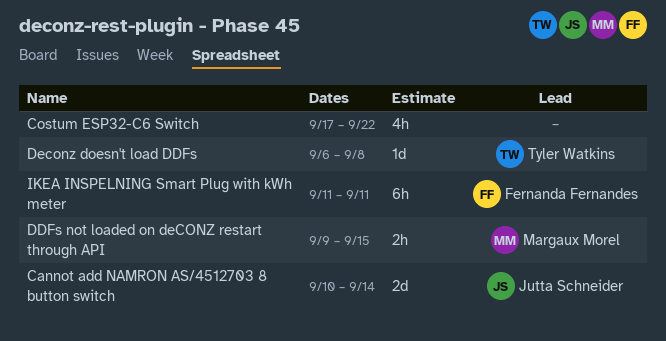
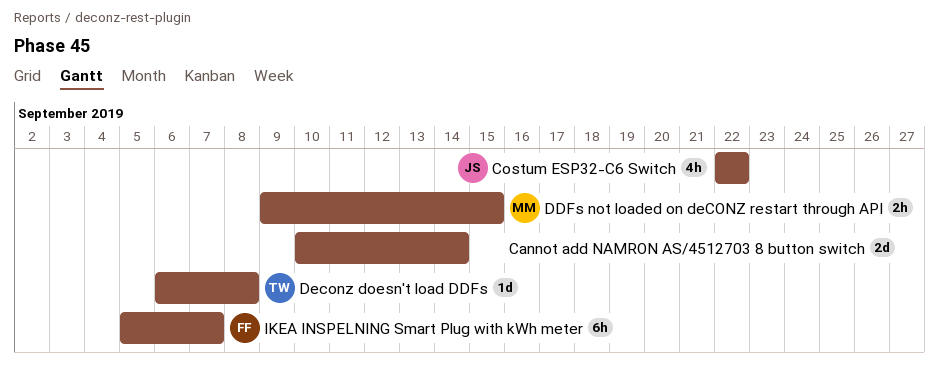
Cannot add NAMRON AS/4512703 8 button switch, owner: Jutta Schneider -> none
Costum ESP32-C6 Switch, owner: none -> Jutta Schneider
Costum ESP32-C6 Switch, start: Sep 17 -> Sep 22
IKEA INSPELNING Smart Plug with kWh meter, start: Sep 11 -> Sep 5
IKEA INSPELNING Smart Plug with kWh meter, due: Sep 11 -> Sep 7

